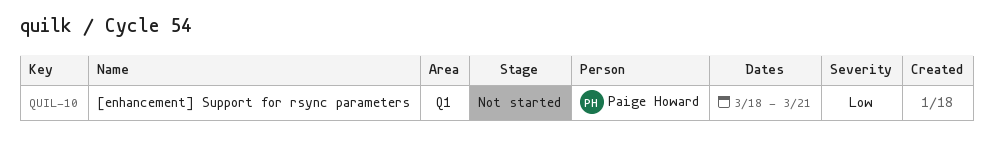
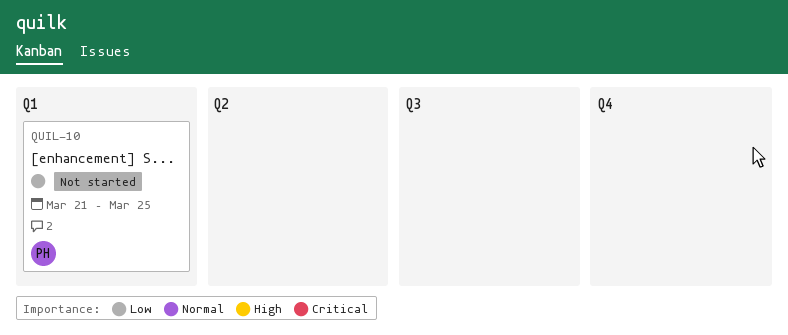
QUIL-10, start: Mar 18 -> Mar 21
QUIL-10, due: Mar 21 -> Mar 25

